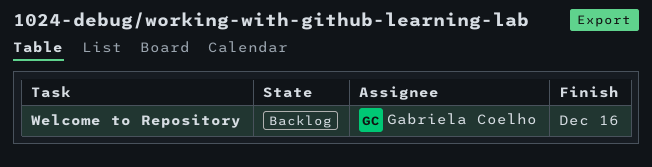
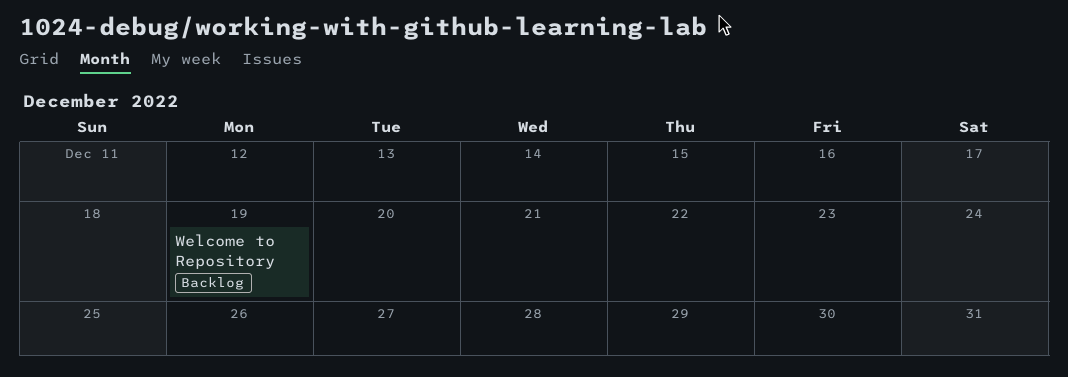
Welcome to Repository, due: Dec 16 -> Dec 19

